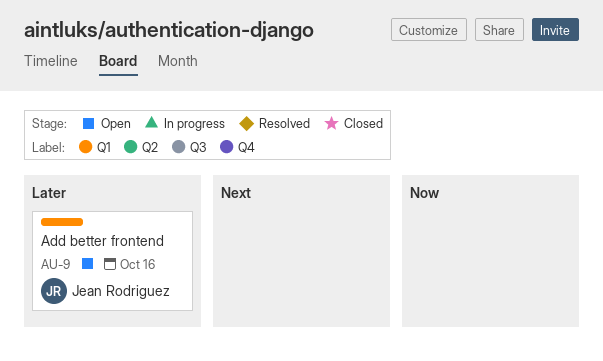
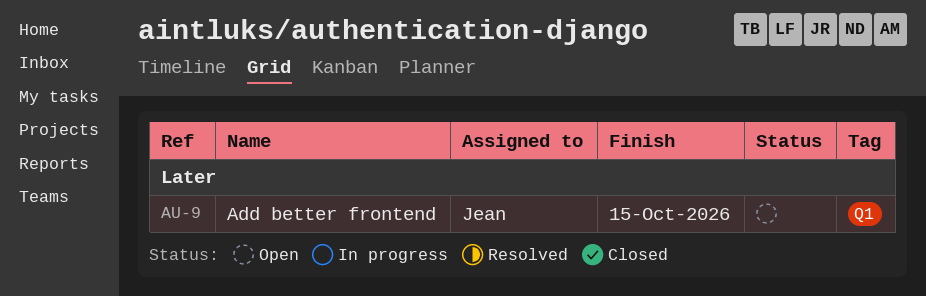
AU-9, due: Oct 16 -> Oct 15

